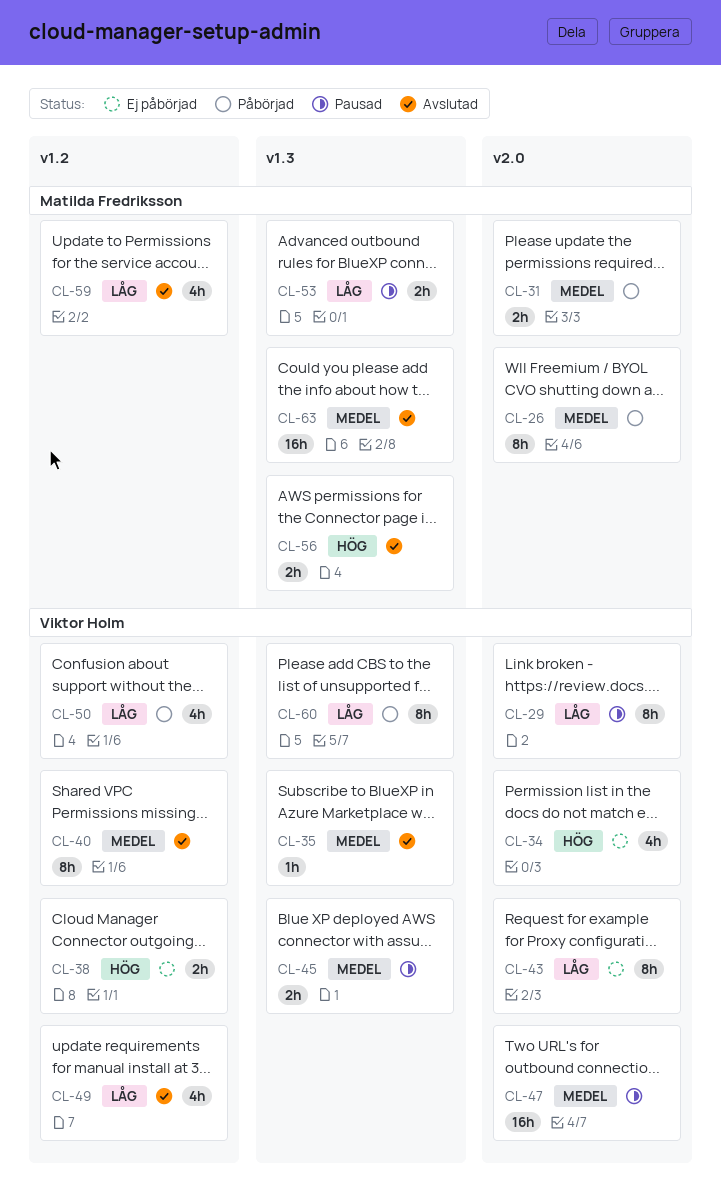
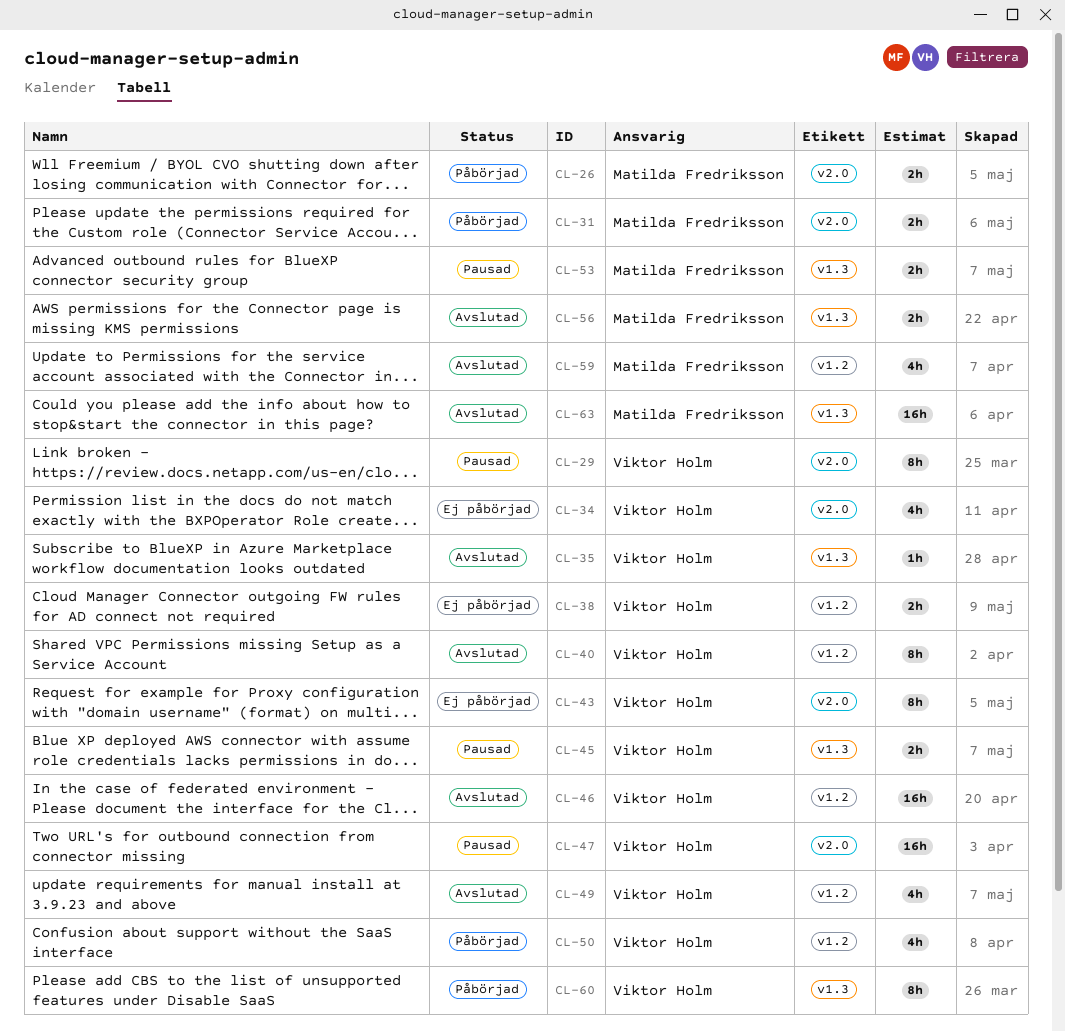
CL-26, estimate: 8h -> 2h
CL-46: none -> present

